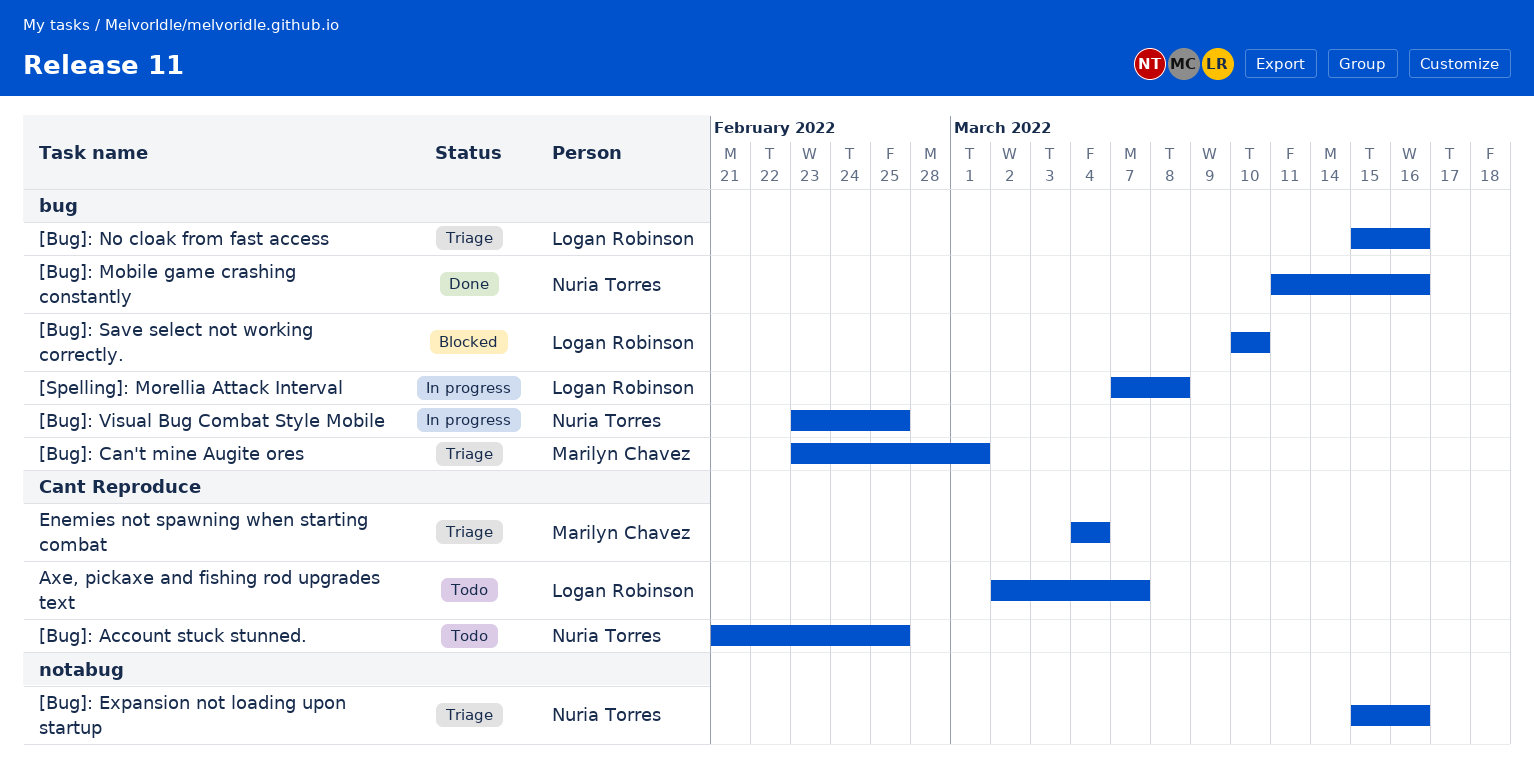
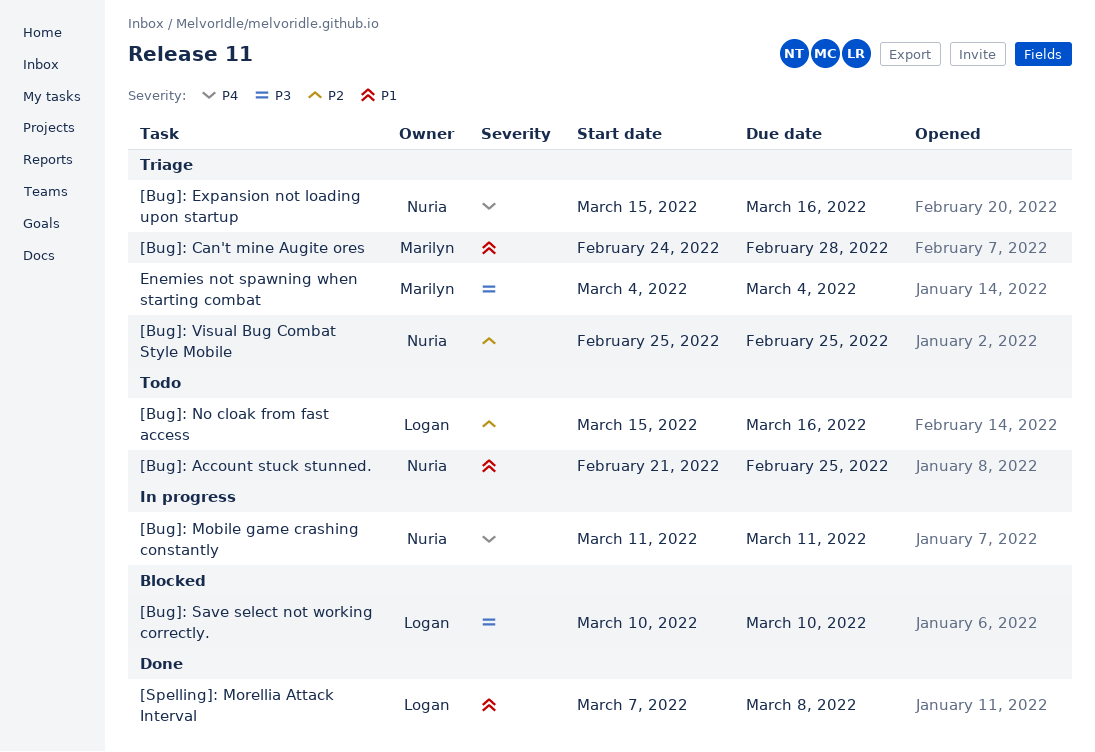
[Bug]: Can't mine Augite ores, start: Feb 23 -> Feb 24
[Bug]: Can't mine Augite ores, due: Mar 1 -> Feb 28
[Bug]: Mobile game crashing constantly, status: Done -> In progress
[Bug]: Mobile game crashing constantly, due: Mar 16 -> Mar 11
[Bug]: No cloak from fast access, status: Triage -> Todo
[Bug]: Visual Bug Combat Style Mobile, status: In progress -> Triage
[Bug]: Visual Bug Combat Style Mobile, start: Feb 23 -> Feb 25
[Spelling]: Morellia Attack Interval, status: In progress -> Done
Axe, pickaxe and fishing rod upgrades text: present -> none

